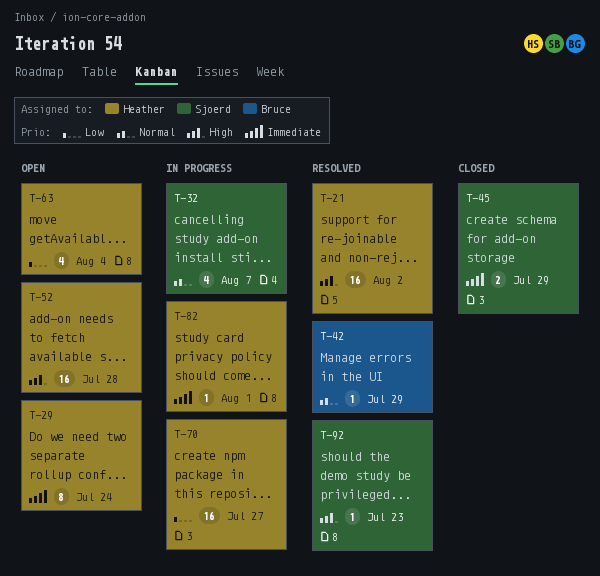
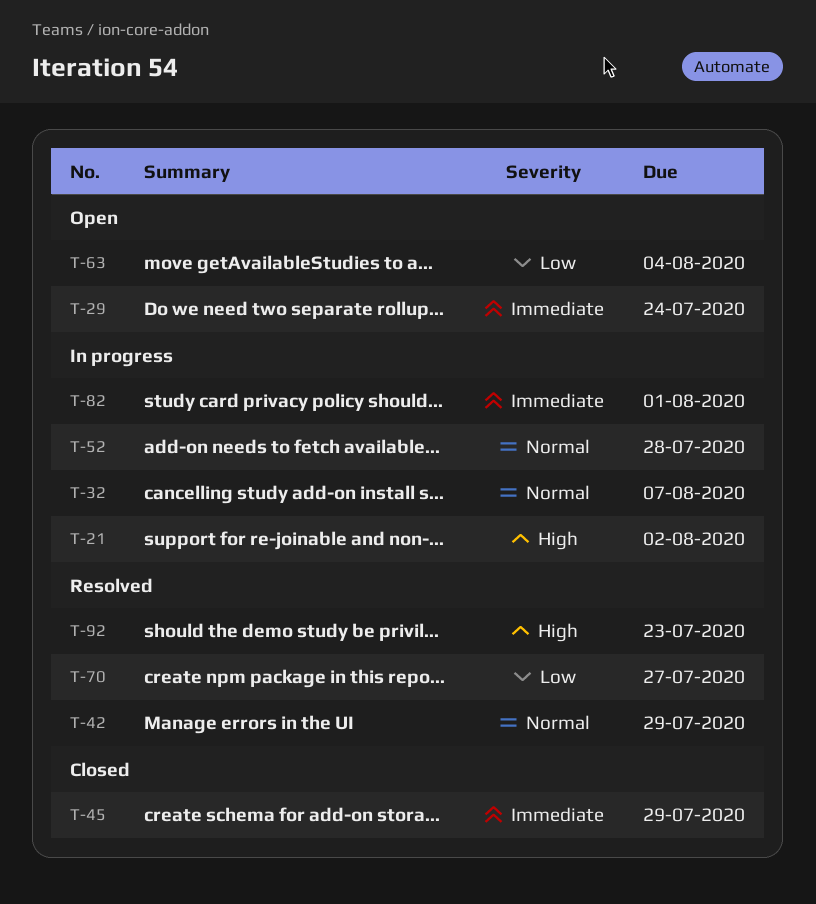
T-21, status: Resolved -> In progress
T-52, status: Open -> In progress
T-52, priority: High -> Normal
T-70, status: In progress -> Resolved

